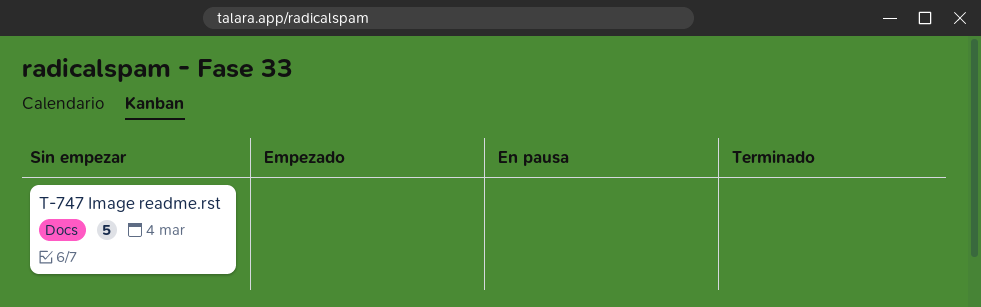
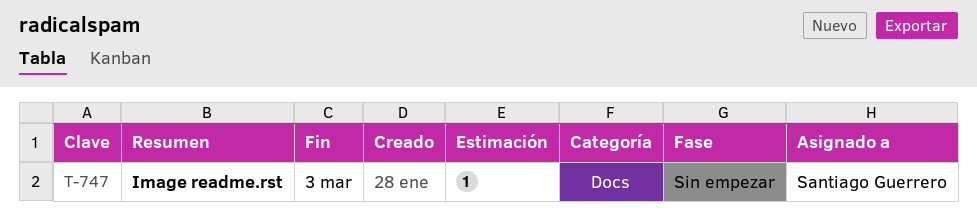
T-747, estimate: 5 -> 1
T-747, due: Mar 4 -> Mar 3

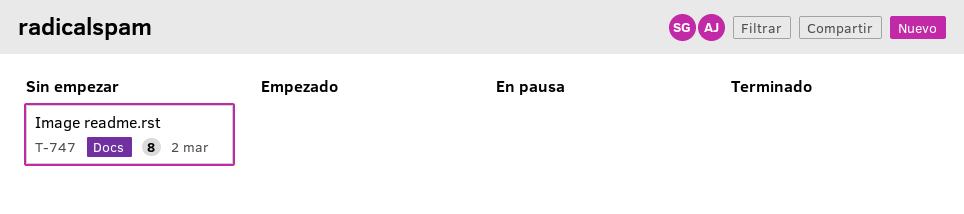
T-747, estimate: 1 -> 8
T-747, due: Mar 3 -> Mar 2

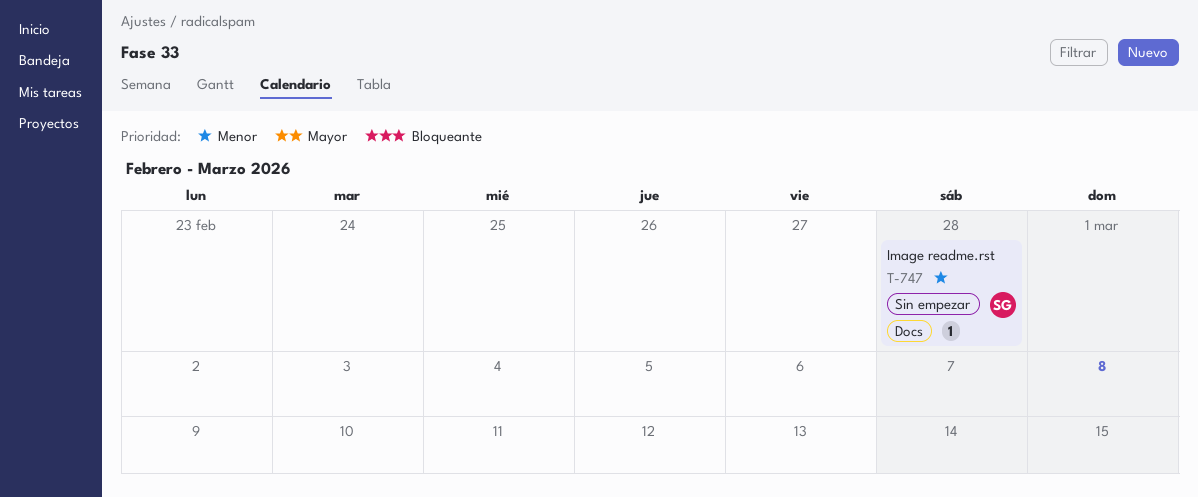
T-747, estimate: 8 -> 1
T-747, due: Mar 2 -> Feb 28

